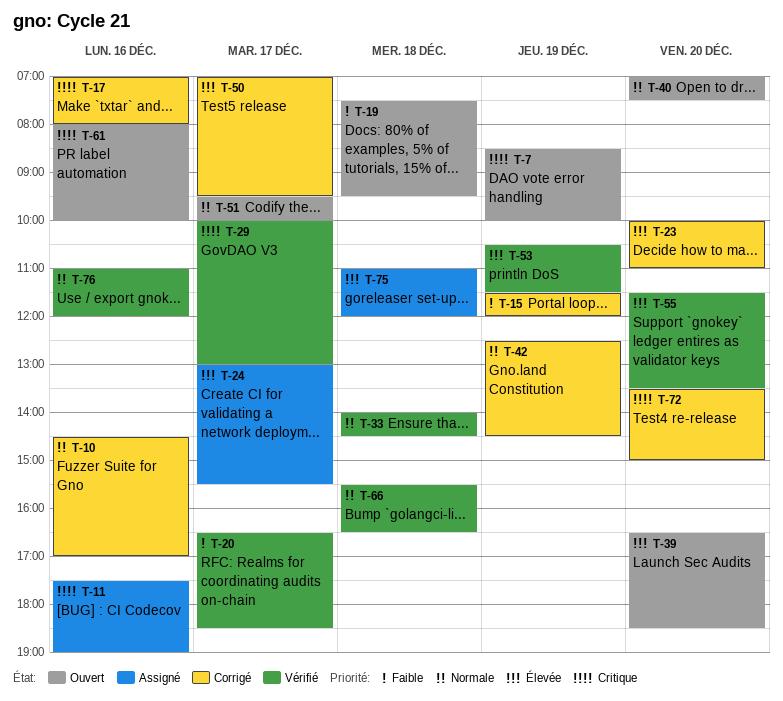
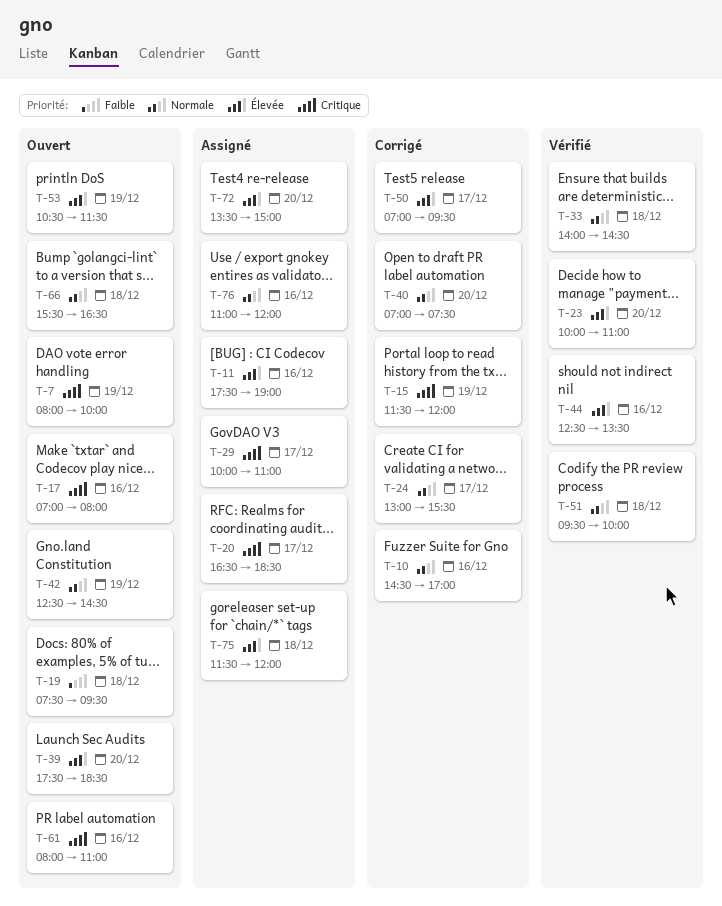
T-7, begins: 08:30 -> 08:00
T-11, priority: Critique -> Élevée
T-15, priority: Faible -> Critique
T-17, status: Corrigé -> Ouvert
T-20, status: Vérifié -> Assigné
T-20, priority: Faible -> Critique
T-23, status: Corrigé -> Vérifié
T-24, status: Assigné -> Corrigé
T-24, priority: Élevée -> Normale
T-29, status: Vérifié -> Assigné
T-29, ends: 13:00 -> 11:00
T-39, begins: 16:30 -> 17:30
T-40, status: Ouvert -> Corrigé
T-42, status: Corrigé -> Ouvert
T-44: none -> present
T-51, status: Ouvert -> Vérifié
T-51, day: Dec 17 -> Dec 18
T-53, status: Vérifié -> Ouvert
T-55: present -> none
T-61, ends: 10:00 -> 11:00
T-66, status: Vérifié -> Ouvert
T-72, status: Corrigé -> Assigné
T-72, priority: Critique -> Élevée
T-75, begins: 11:00 -> 11:30
T-76, status: Vérifié -> Assigné

